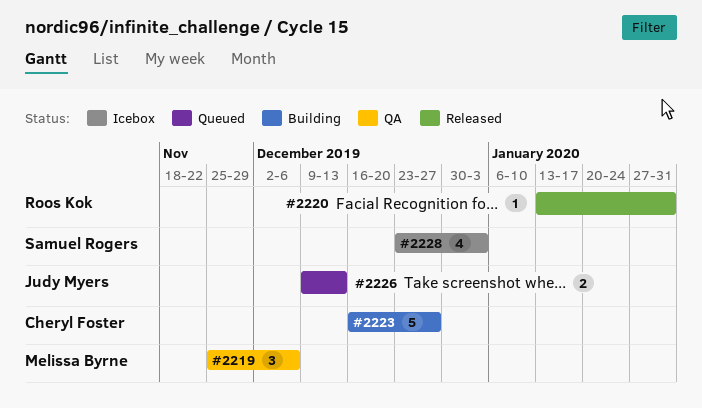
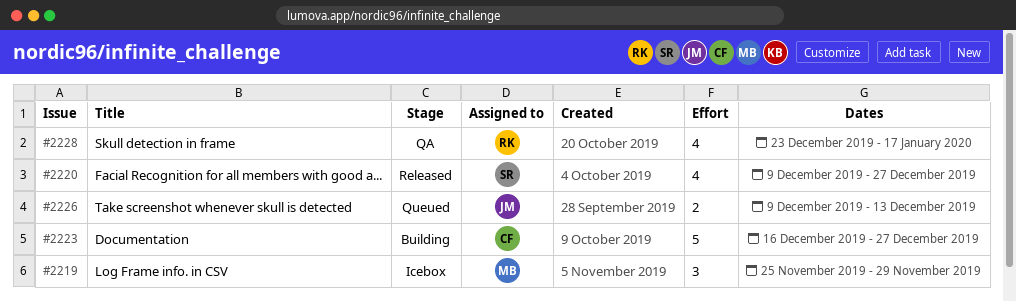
#2219, status: QA -> Icebox
#2219, due: Dec 6 -> Nov 29
#2220, owner: Roos Kok -> Samuel Rogers
#2220, estimate: 1 -> 4
#2220, start: Jan 13 -> Dec 9
#2220, due: Jan 31 -> Dec 27
#2228, status: Icebox -> QA
#2228, owner: Samuel Rogers -> Roos Kok
#2228, due: Jan 3 -> Jan 17

